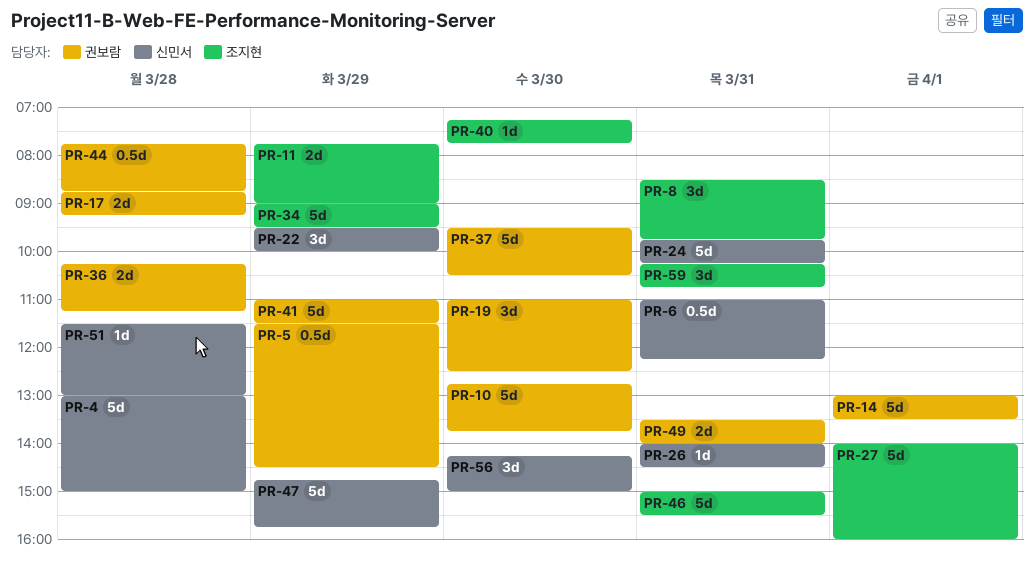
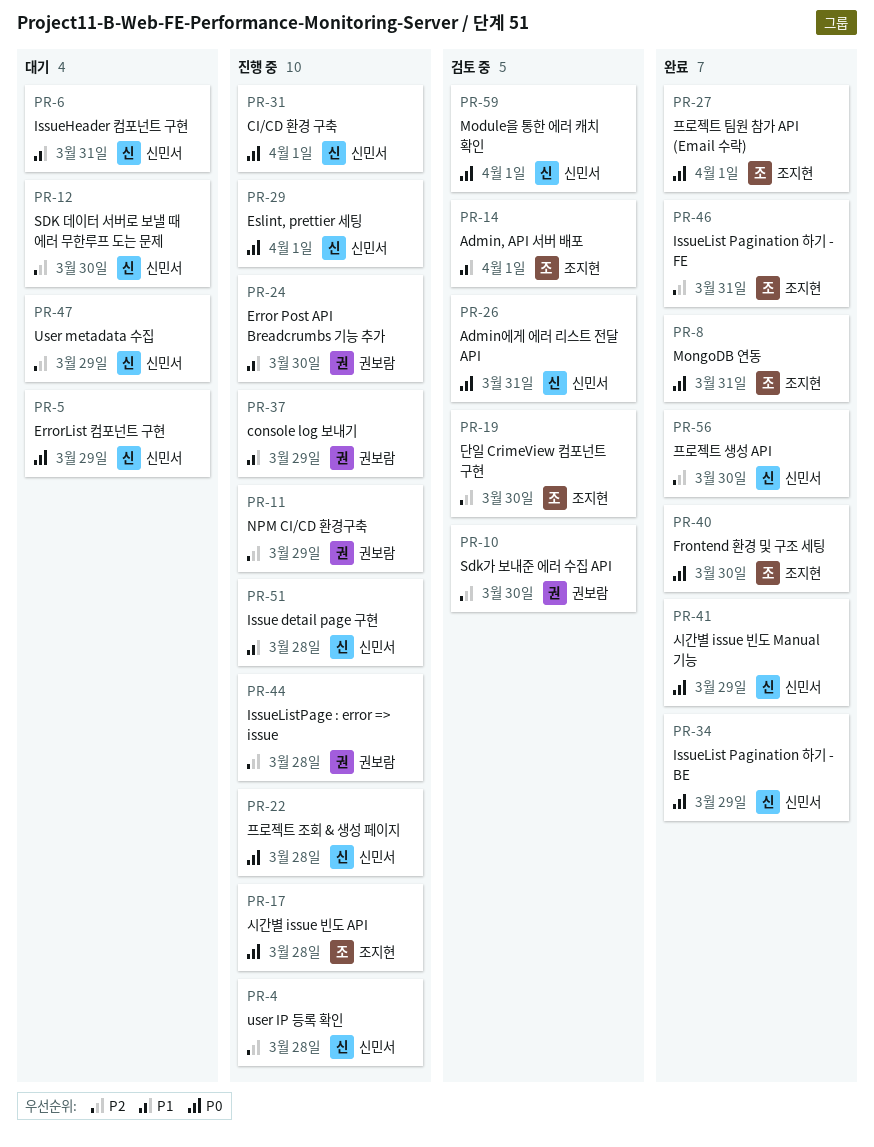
PR-5, owner: 권보람 -> 신민서
PR-11, owner: 조지현 -> 권보람
PR-12: none -> present
PR-14, owner: 권보람 -> 조지현
PR-17, owner: 권보람 -> 조지현
PR-19, owner: 권보람 -> 조지현
PR-22, day: Mar 29 -> Mar 28
PR-24, owner: 신민서 -> 권보람
PR-24, day: Mar 31 -> Mar 30
PR-29: none -> present
PR-31: none -> present
PR-34, owner: 조지현 -> 신민서
PR-36: present -> none
PR-37, day: Mar 30 -> Mar 29
PR-41, owner: 권보람 -> 신민서
PR-49: present -> none
PR-59, owner: 조지현 -> 신민서
PR-59, day: Mar 31 -> Apr 1

